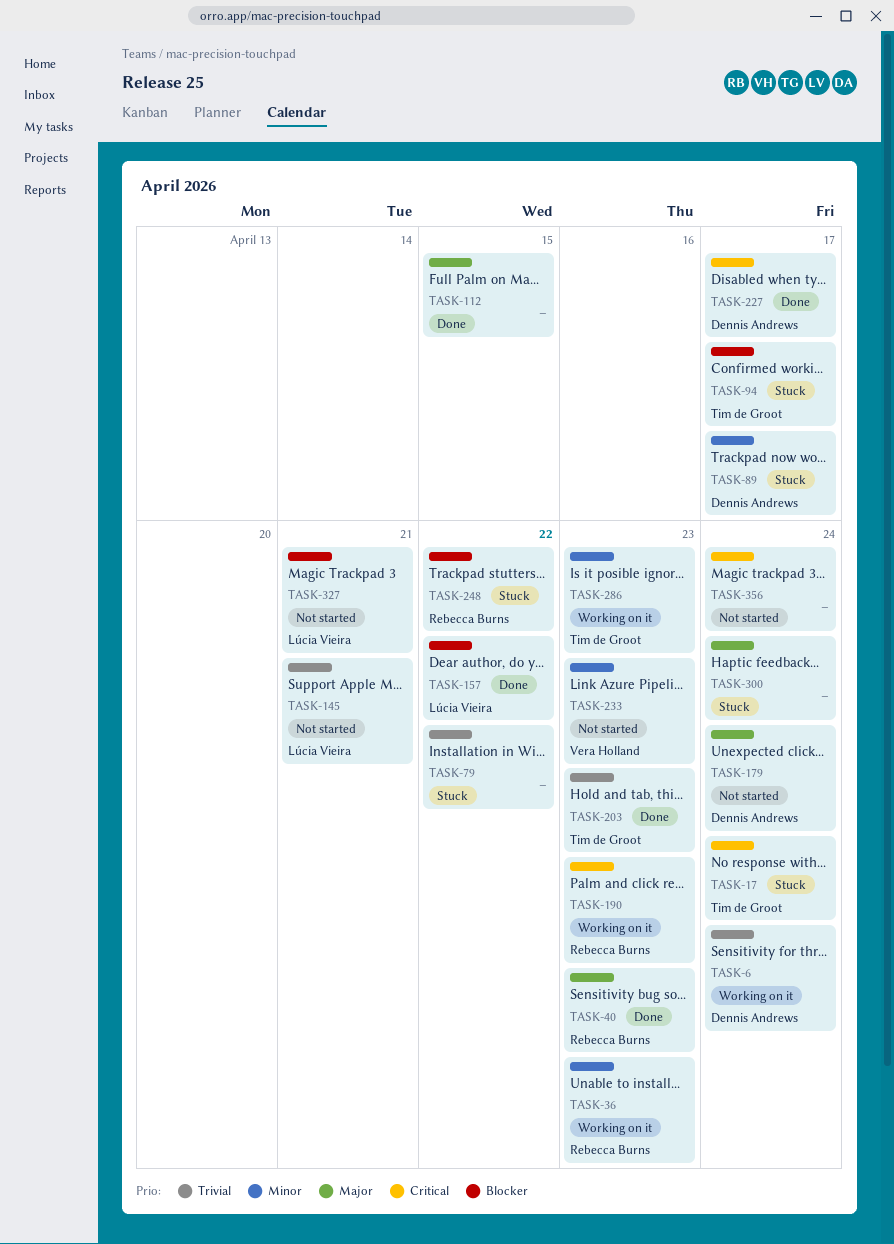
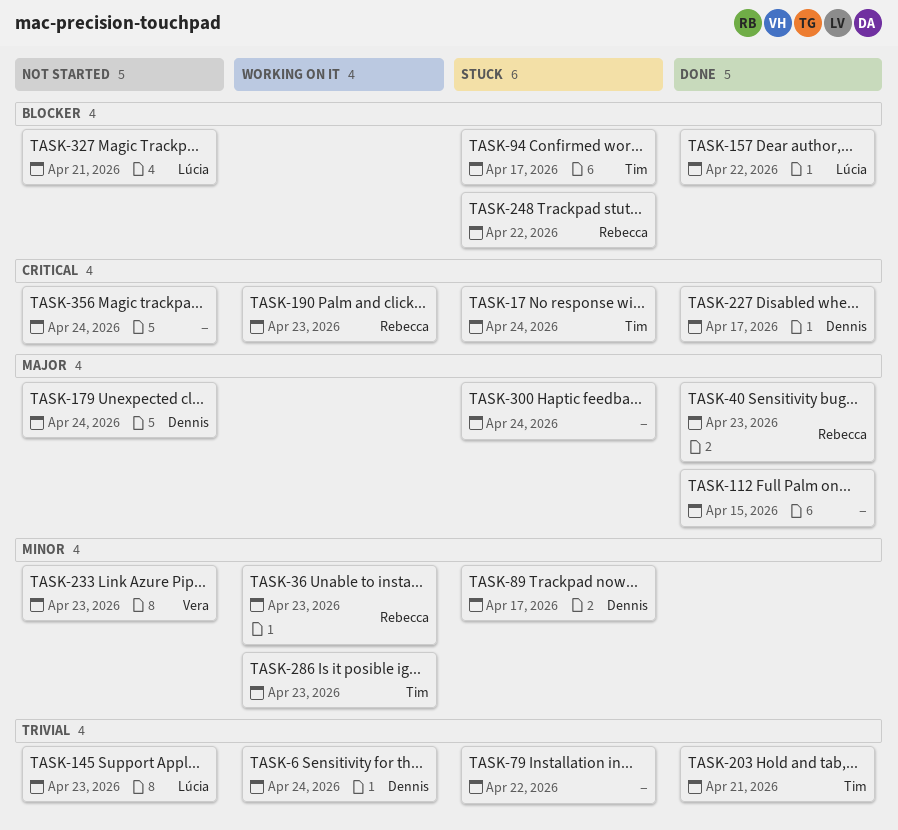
TASK-145, due: Apr 21 -> Apr 23
TASK-203, due: Apr 23 -> Apr 21

